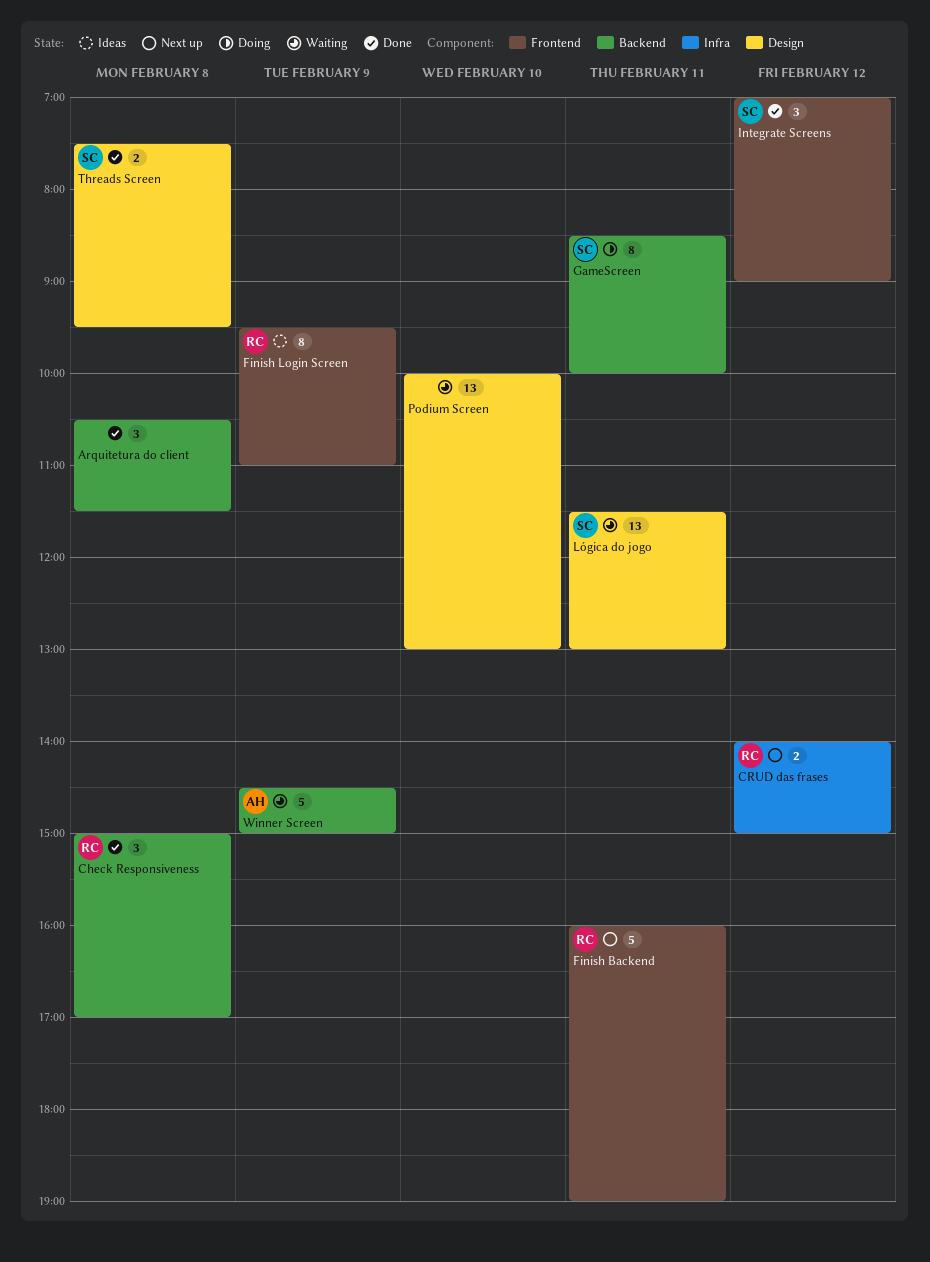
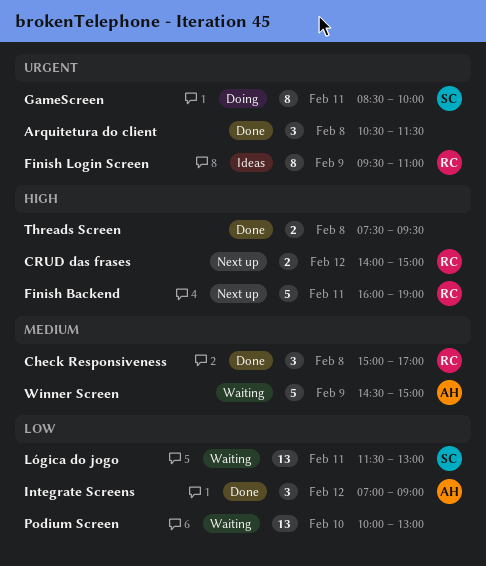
Integrate Screens, owner: SC -> AH
Threads Screen, owner: SC -> none

